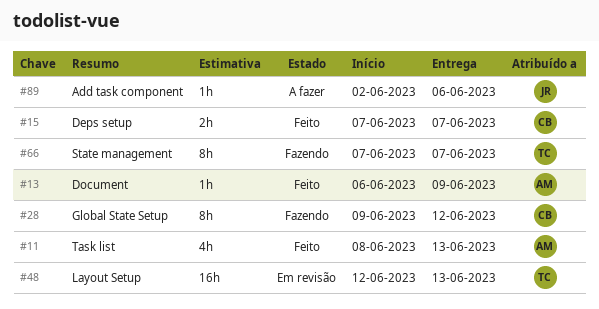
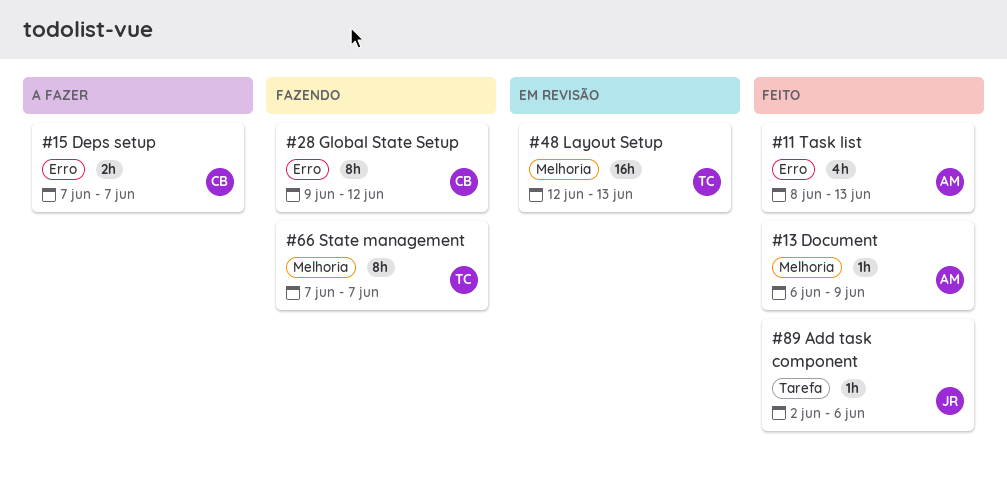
#15, status: Feito -> A fazer
#89, status: A fazer -> Feito

